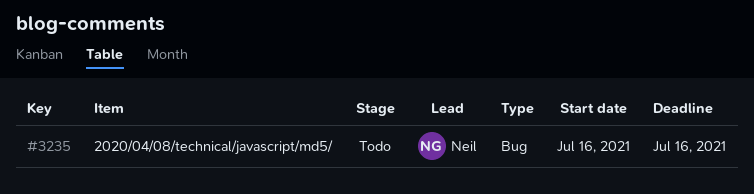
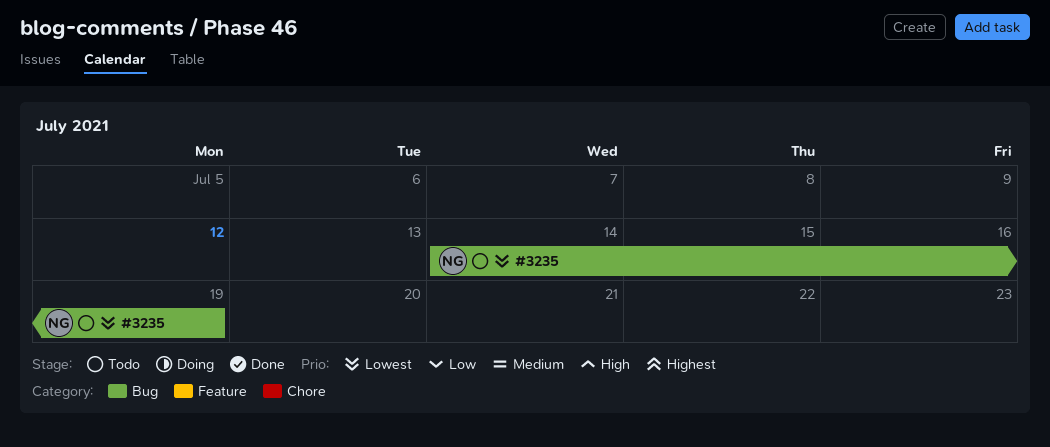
#3235, start: Jul 16 -> Jul 14
#3235, due: Jul 16 -> Jul 19

